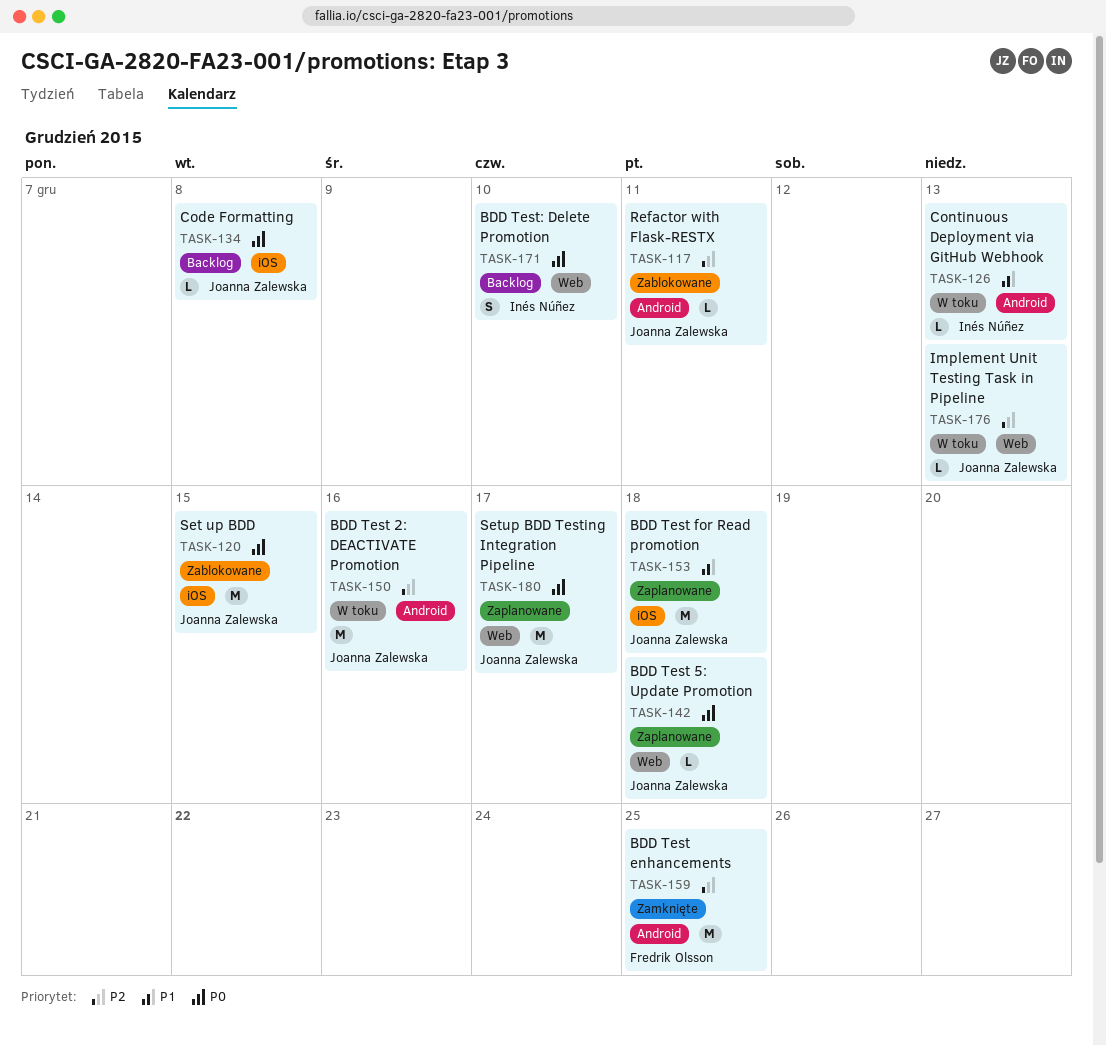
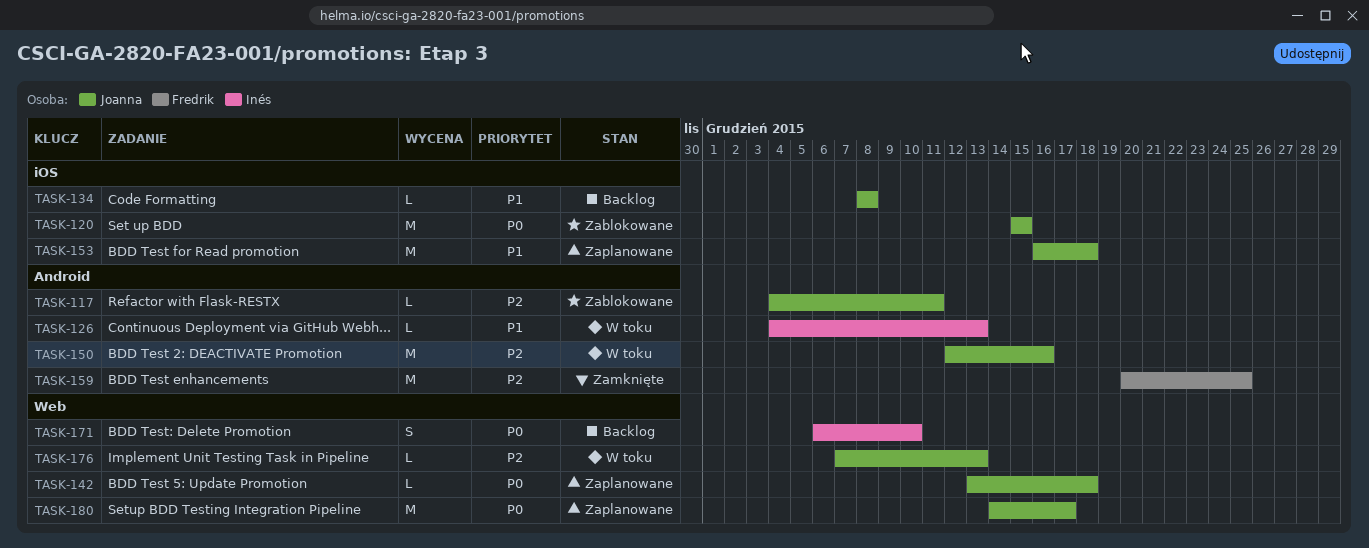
TASK-134, priority: P0 -> P1

